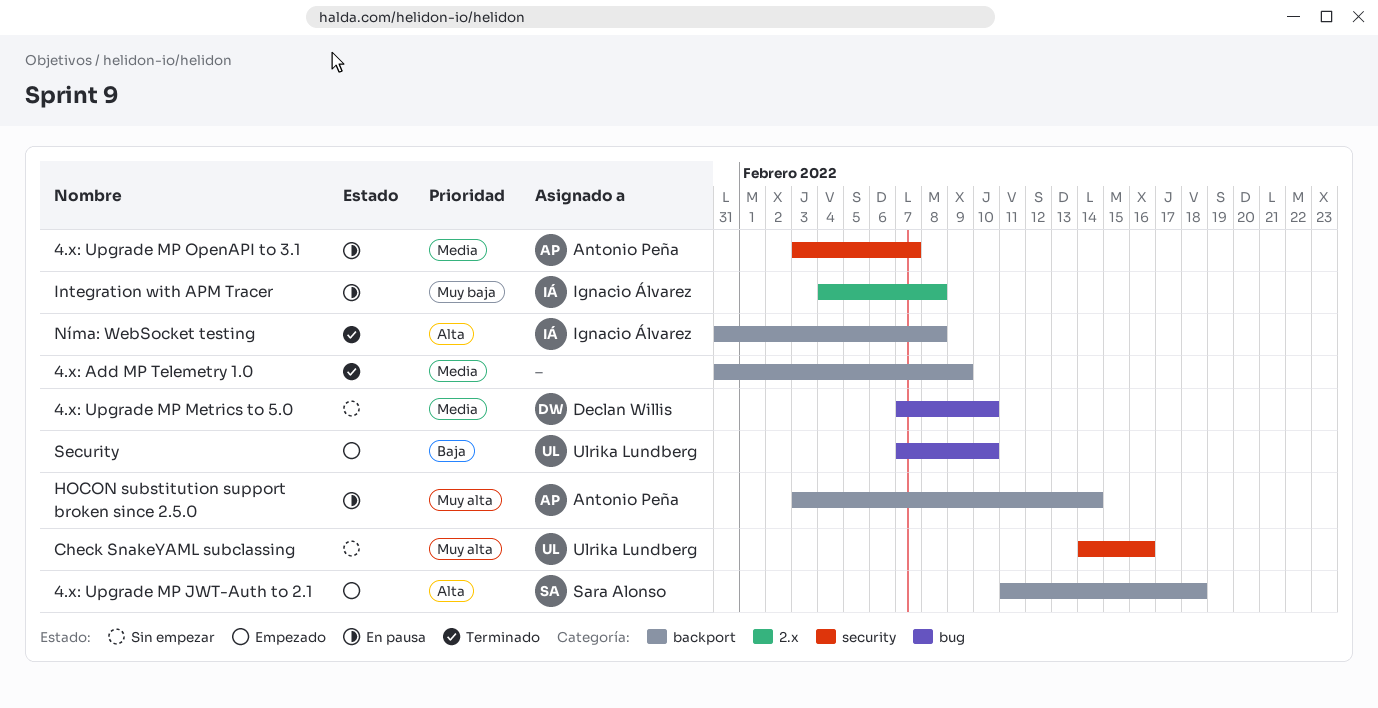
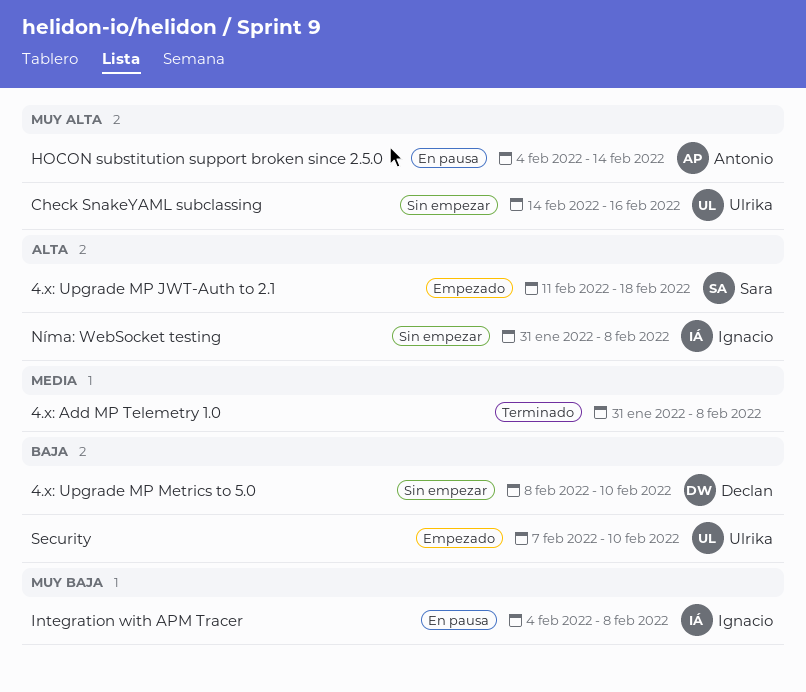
4.x: Add MP Telemetry 1.0, due: Feb 9 -> Feb 8
4.x: Upgrade MP Metrics to 5.0, priority: Media -> Baja
4.x: Upgrade MP Metrics to 5.0, start: Feb 7 -> Feb 8
4.x: Upgrade MP OpenAPI to 3.1: present -> none
HOCON substitution support broken since 2.5.0, start: Feb 3 -> Feb 4
Níma: WebSocket testing, status: Terminado -> Sin empezar

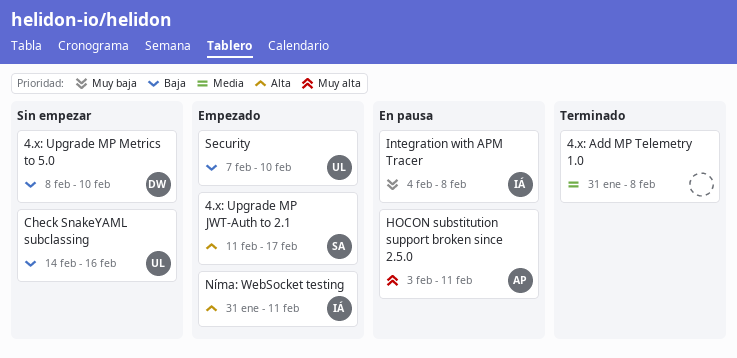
4.x: Upgrade MP JWT-Auth to 2.1, due: Feb 18 -> Feb 17
Check SnakeYAML subclassing, priority: Muy alta -> Baja
HOCON substitution support broken since 2.5.0, start: Feb 4 -> Feb 3
HOCON substitution support broken since 2.5.0, due: Feb 14 -> Feb 11
Níma: WebSocket testing, status: Sin empezar -> Empezado
Níma: WebSocket testing, due: Feb 8 -> Feb 11

